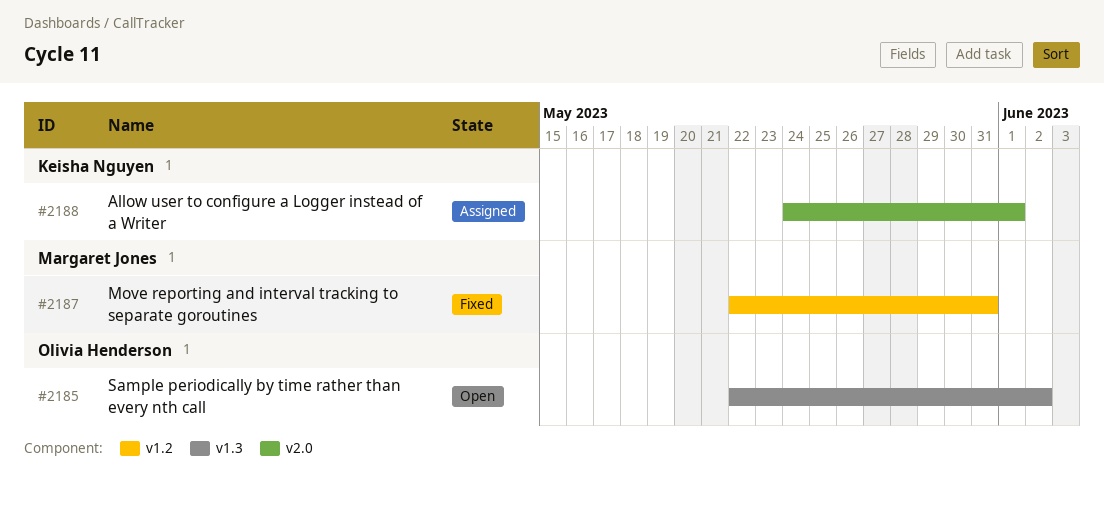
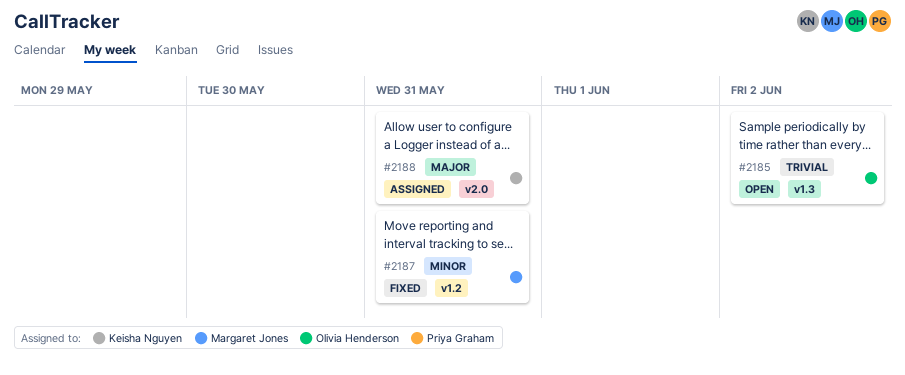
#2188, due: Jun 1 -> May 31

